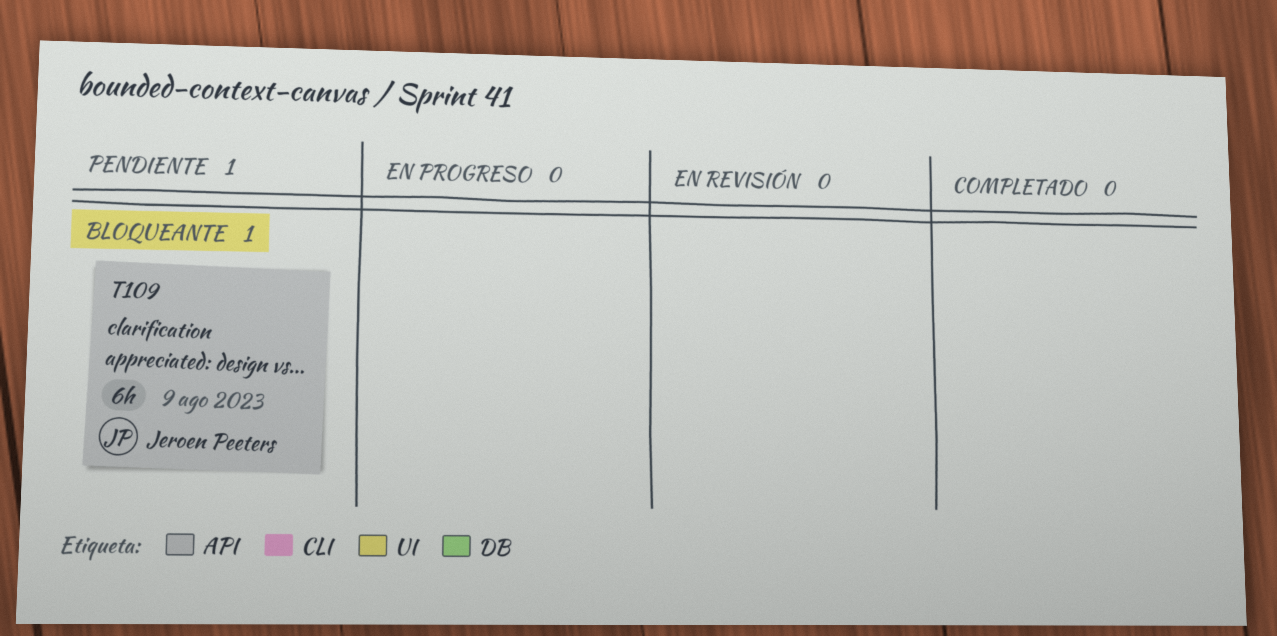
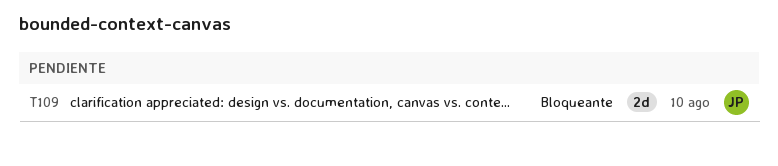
T109, estimate: 6h -> 2d
T109, due: Aug 9 -> Aug 10

